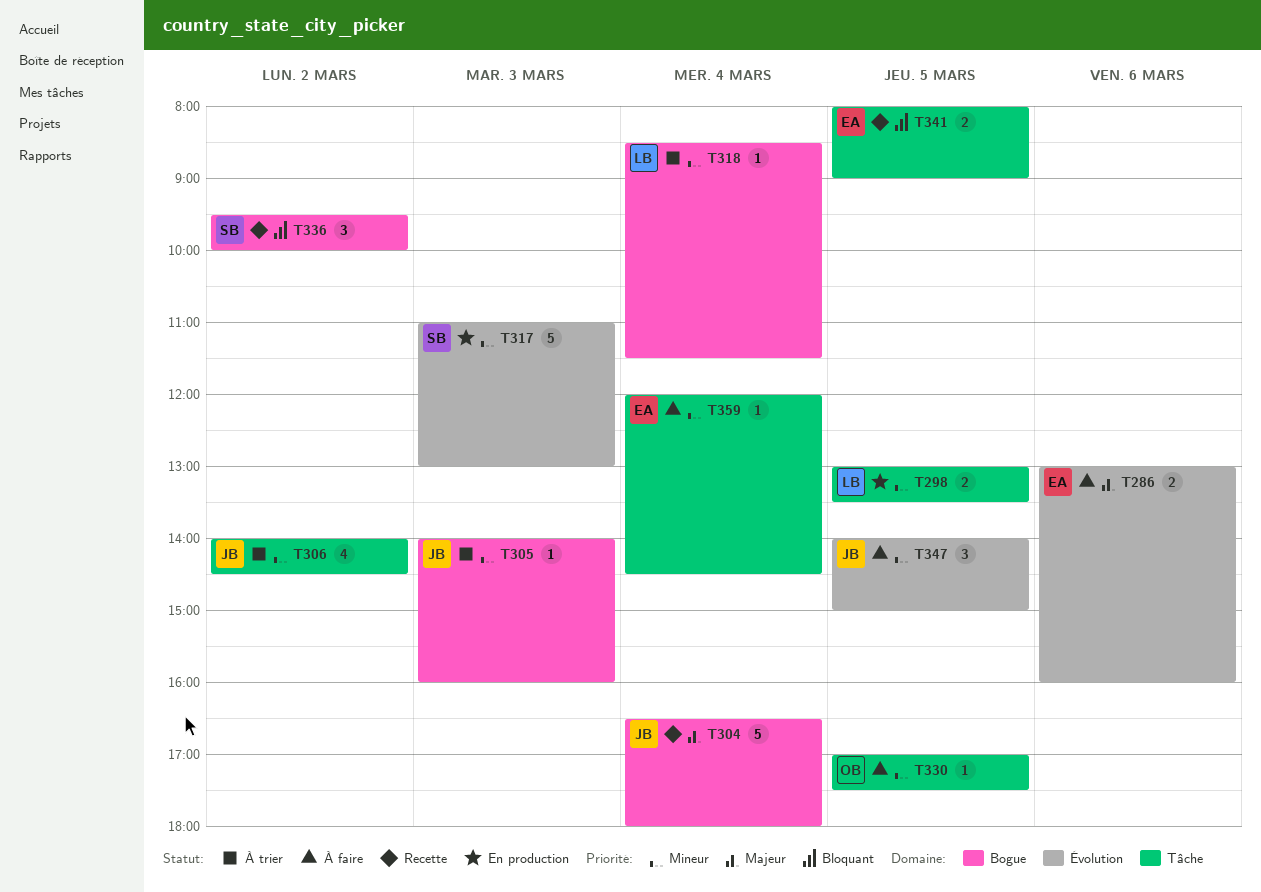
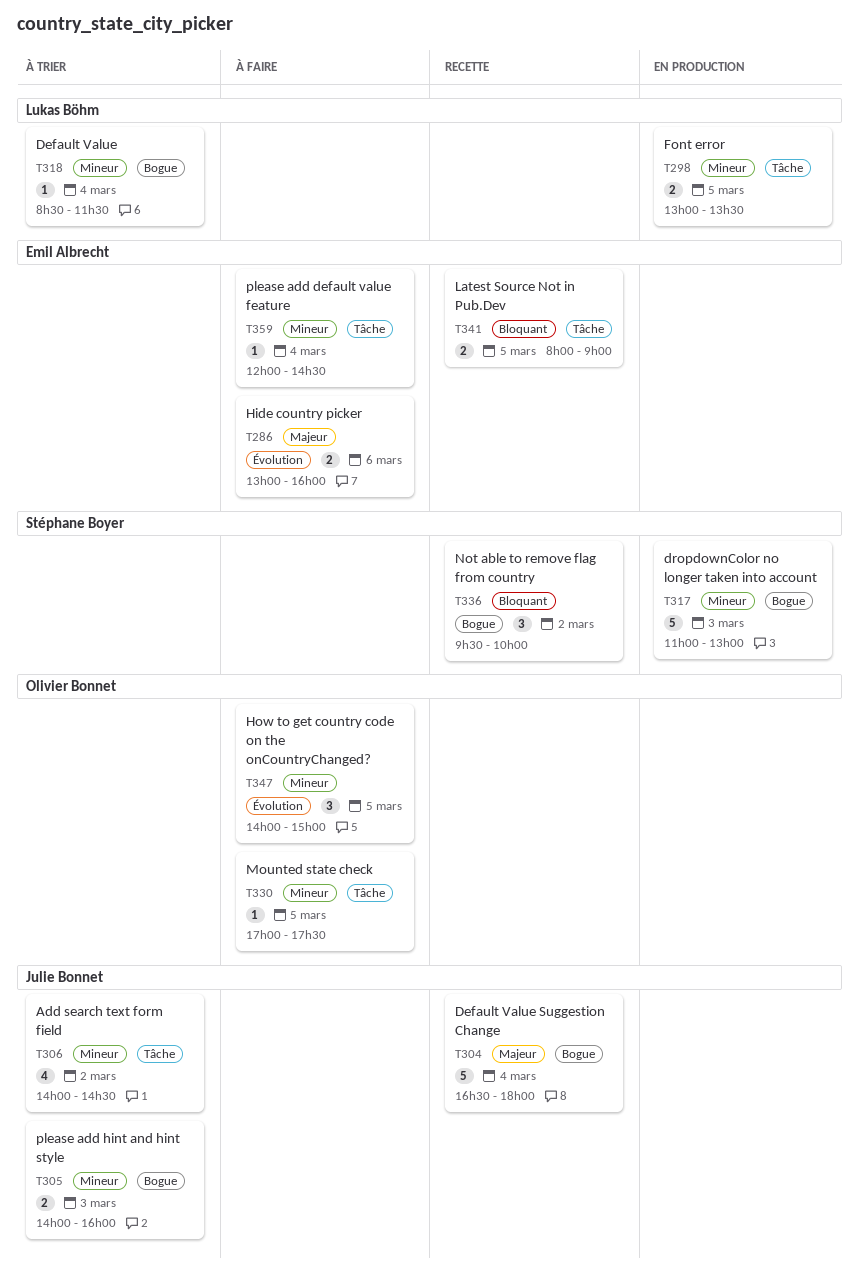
T305, estimate: 1 -> 2
T317, label: Évolution -> Bogue
T347, owner: Julie Bonnet -> Olivier Bonnet

